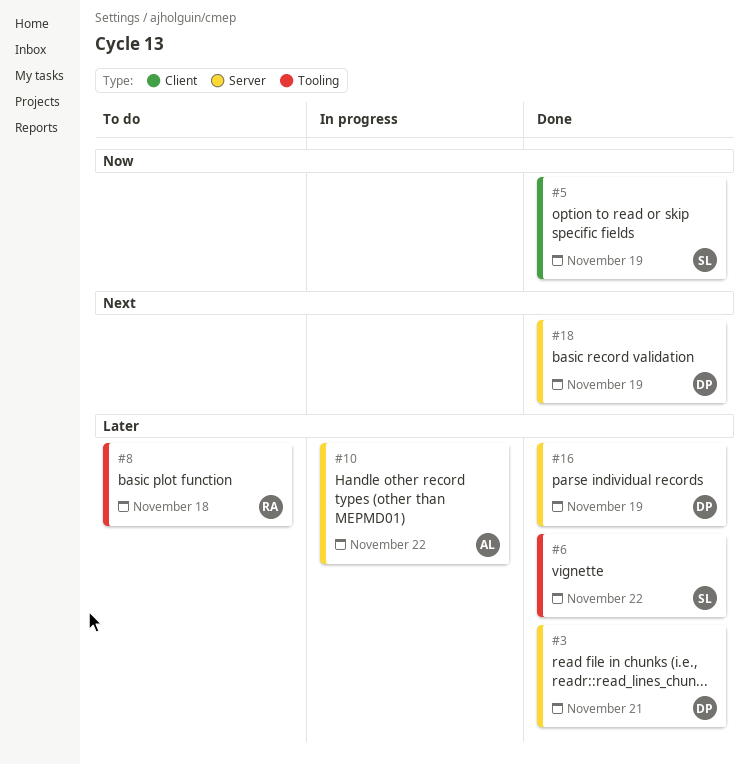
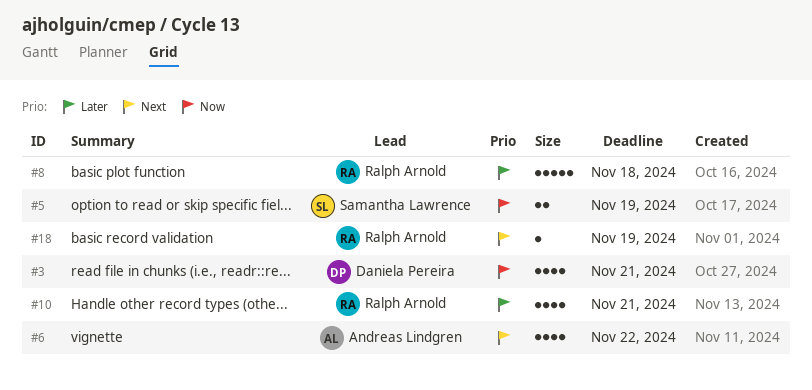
#3, priority: Later -> Now
#6, owner: Samantha Lawrence -> Andreas Lindgren
#6, priority: Later -> Next
#10, owner: Andreas Lindgren -> Ralph Arnold
#10, due: Nov 22 -> Nov 21
#16: present -> none
#18, owner: Daniela Pereira -> Ralph Arnold

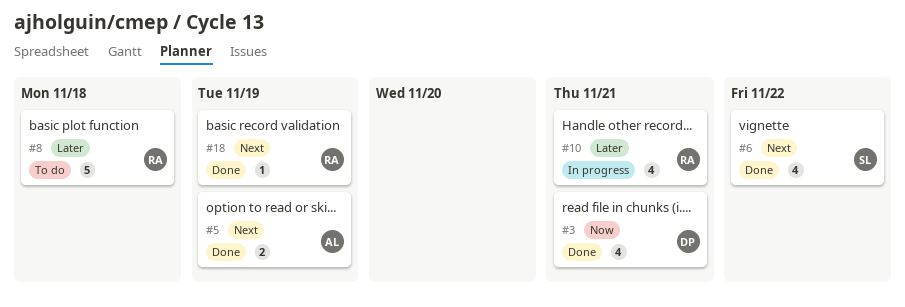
#5, owner: Samantha Lawrence -> Andreas Lindgren
#5, priority: Now -> Next
#6, owner: Andreas Lindgren -> Samantha Lawrence

